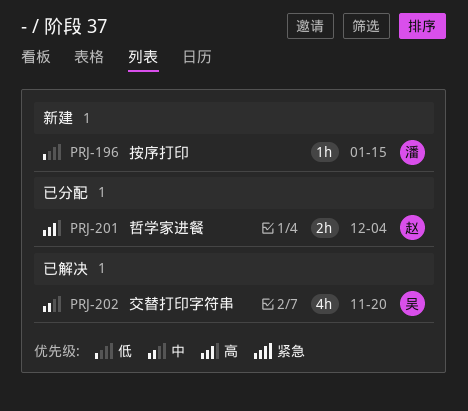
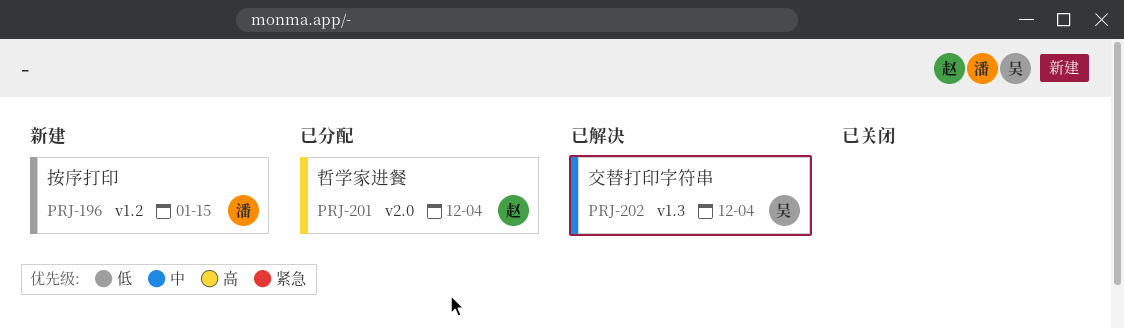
PRJ-202, due: Nov 20 -> Dec 4

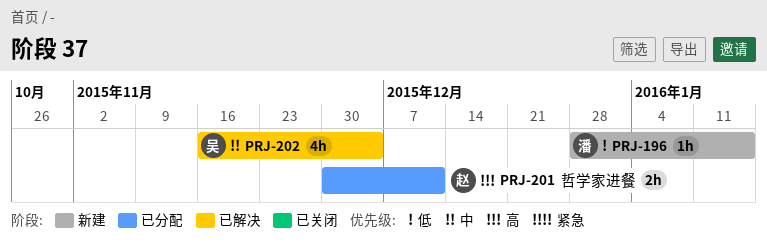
PRJ-201, due: Dec 4 -> Dec 11

